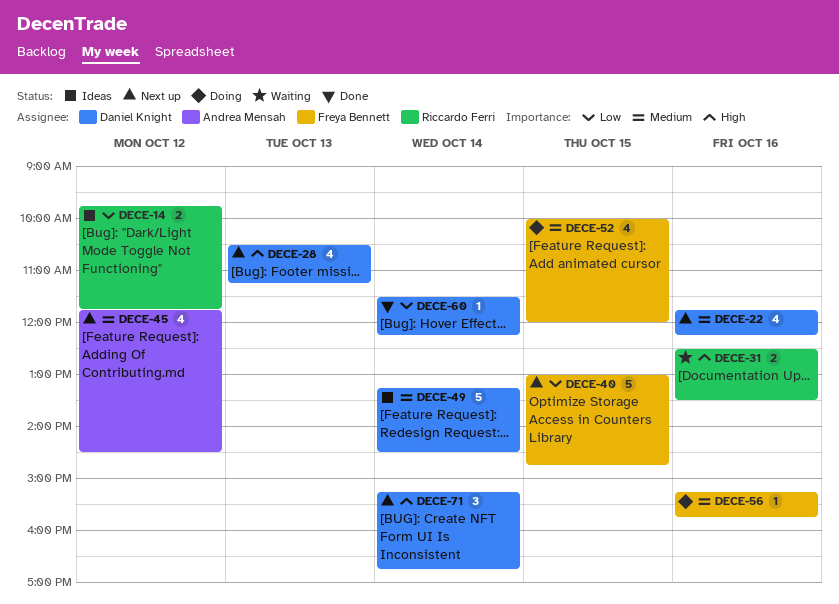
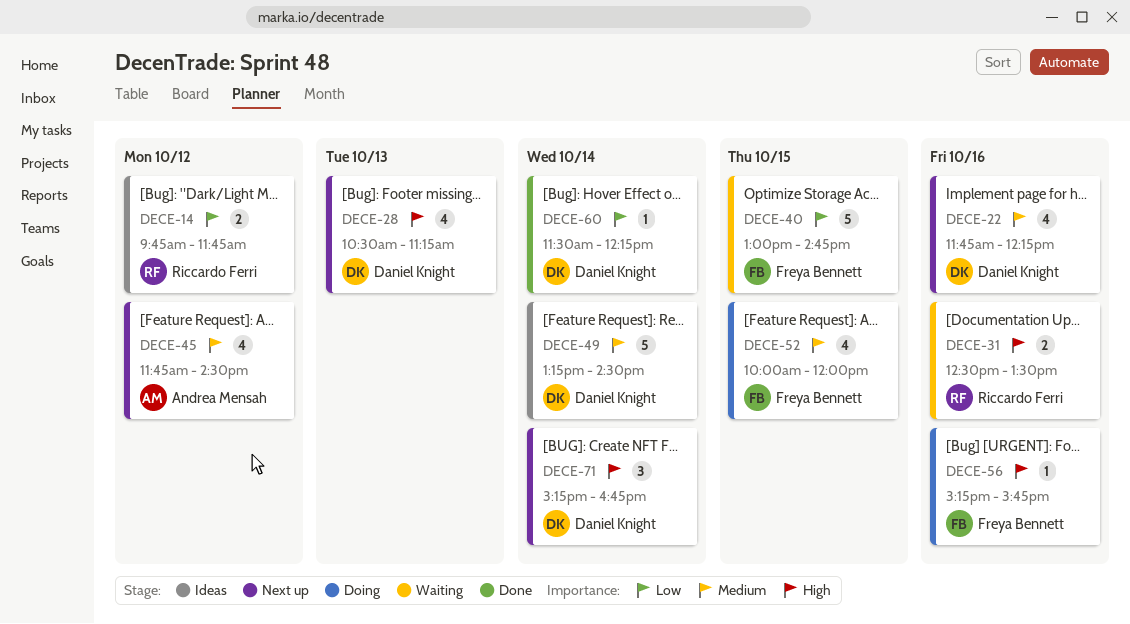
DECE-40, status: Next up -> Waiting
DECE-56, priority: Medium -> High

